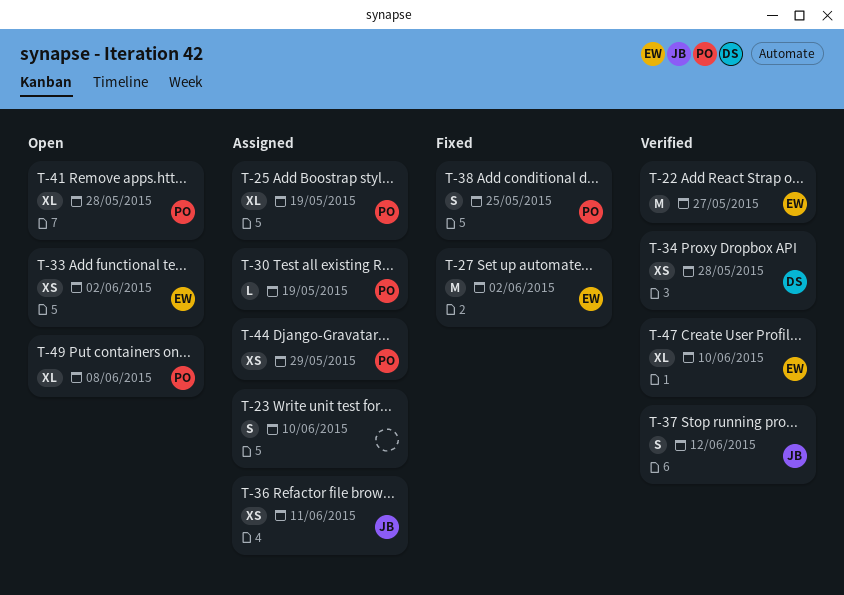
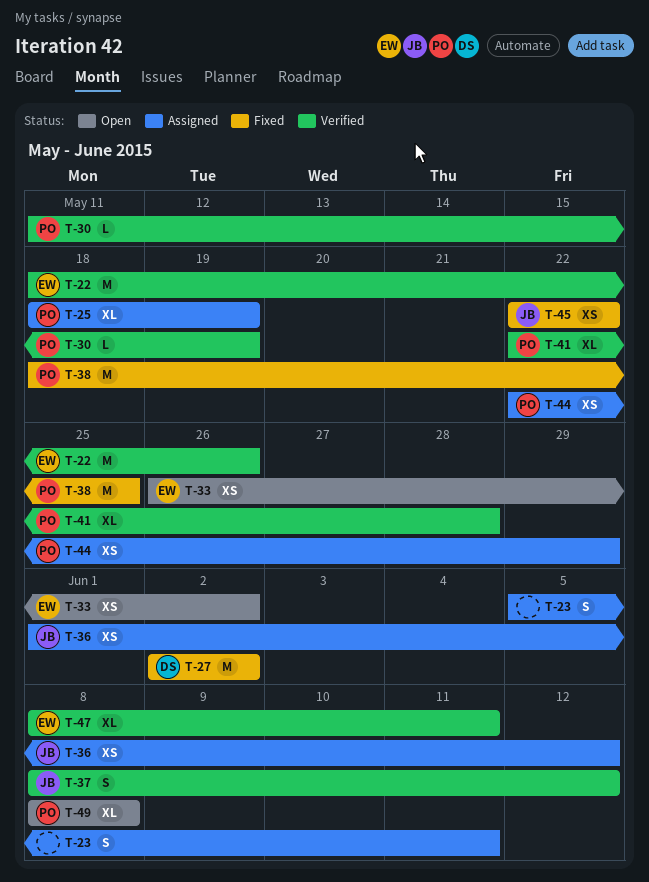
T-22, due: May 27 -> May 26
T-23, due: Jun 10 -> Jun 11
T-27, owner: EW -> DS
T-30, status: Assigned -> Verified
T-34: present -> none
T-36, due: Jun 11 -> Jun 12
T-38, estimate: S -> M
T-41, status: Open -> Verified
T-45: none -> present
T-47, due: Jun 10 -> Jun 11

